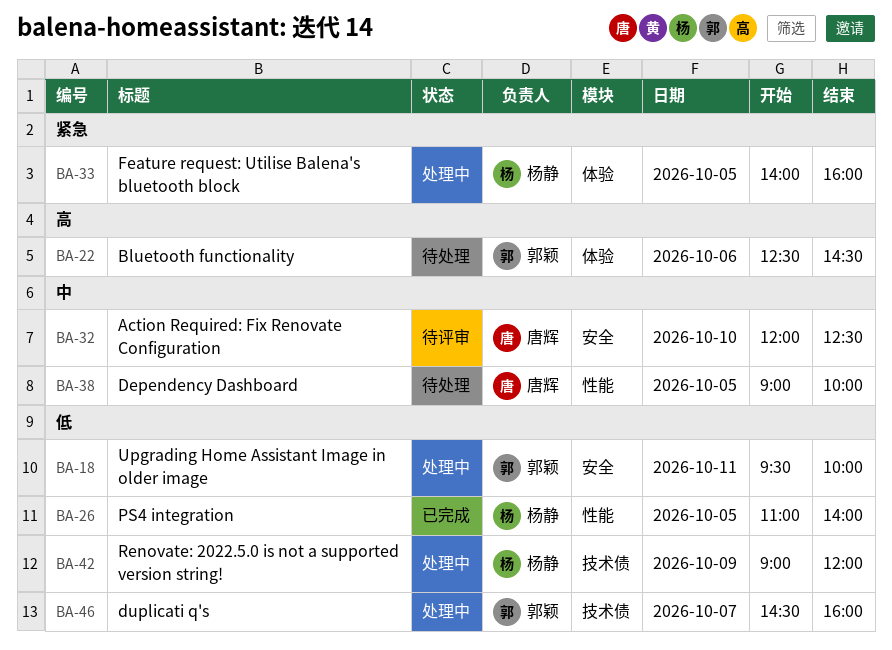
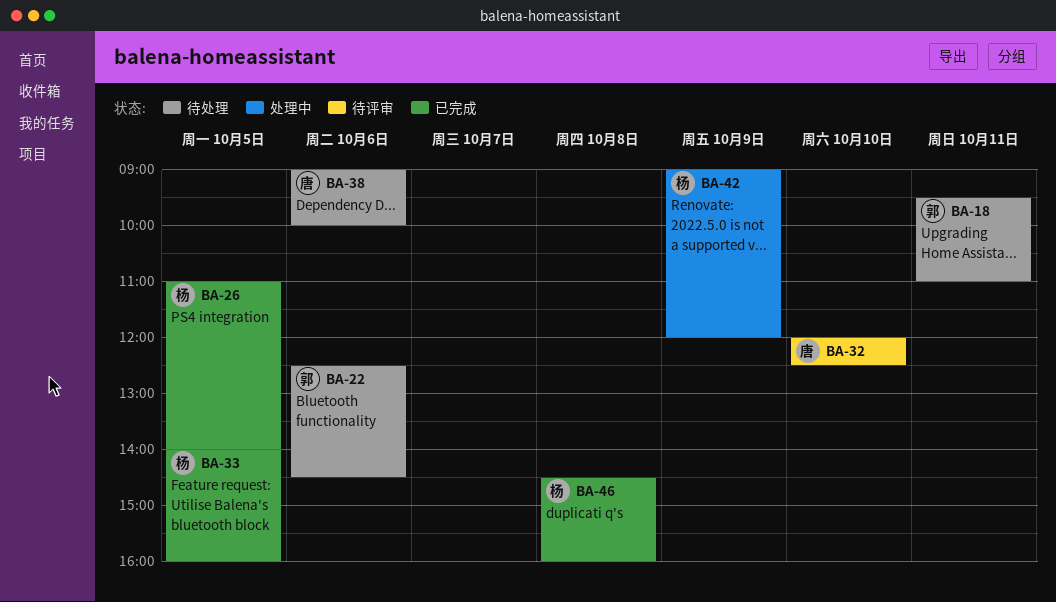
BA-18, status: 处理中 -> 待处理
BA-18, ends: 10:00 -> 11:00
BA-33, status: 处理中 -> 已完成
BA-38, day: Oct 5 -> Oct 6
BA-46, status: 处理中 -> 已完成
BA-46, owner: 郭颖 -> 杨静
BA-46, day: Oct 7 -> Oct 8

